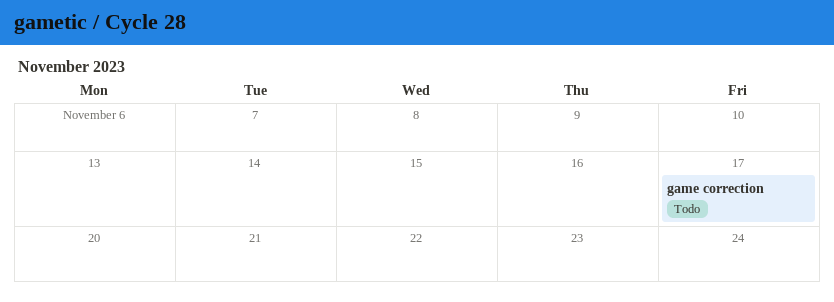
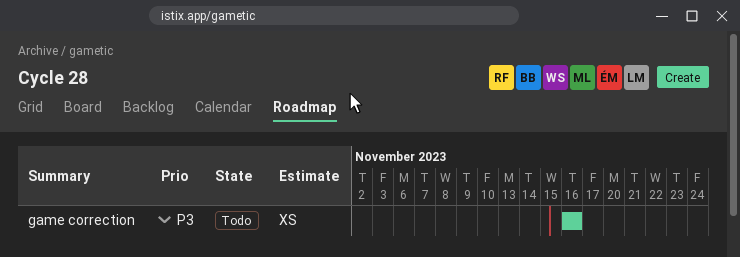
game correction, due: Nov 17 -> Nov 16

